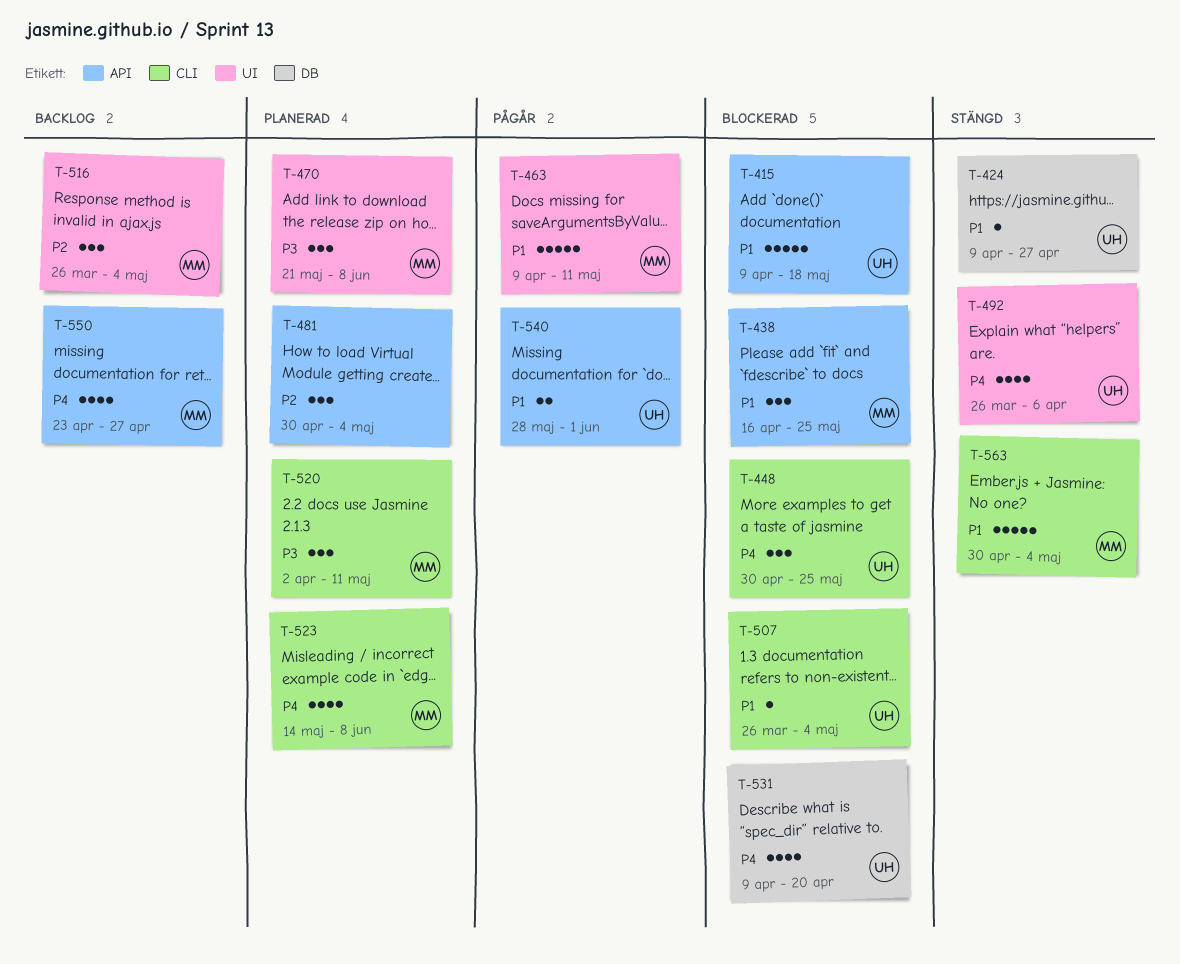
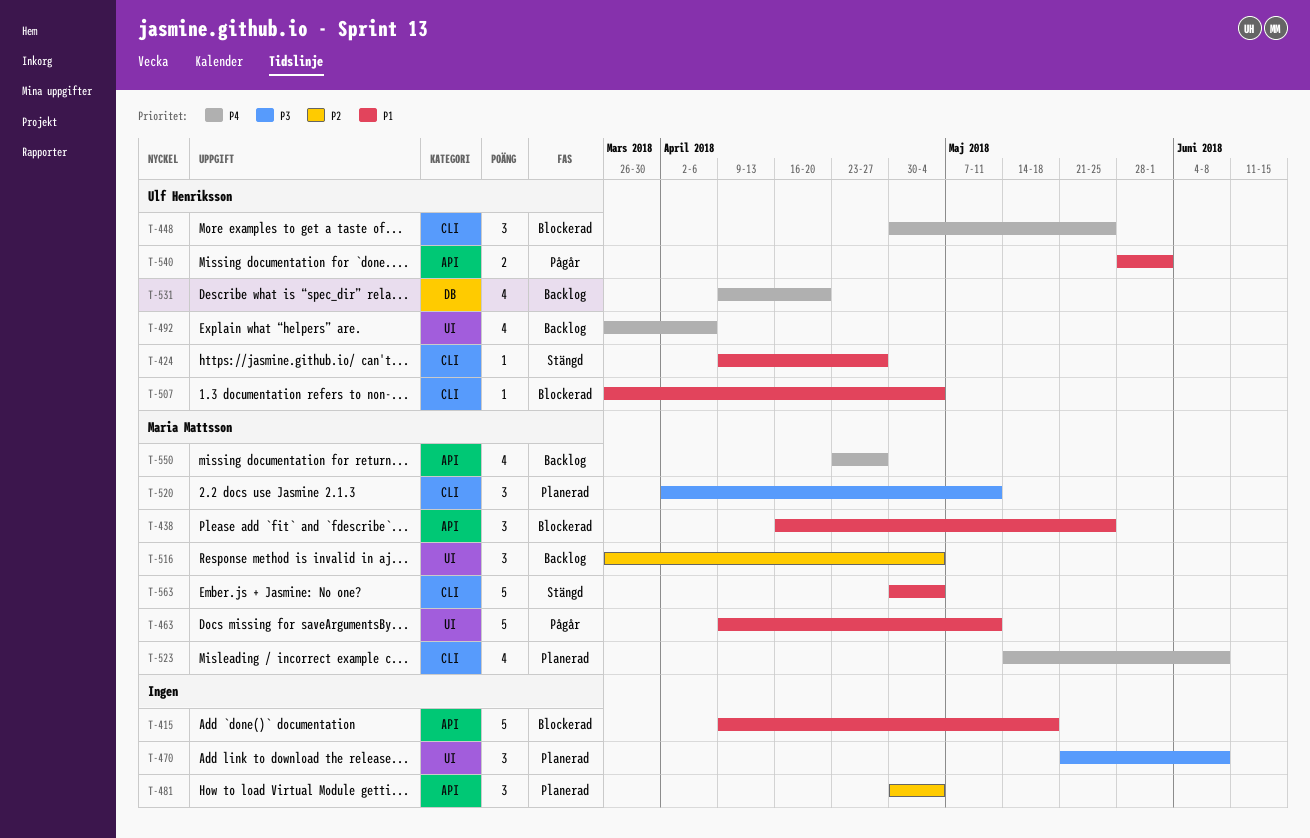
T-415, owner: Ulf Henriksson -> none
T-424, label: DB -> CLI
T-470, owner: Maria Mattsson -> none
T-492, status: Stängd -> Backlog
T-531, status: Blockerad -> Backlog

